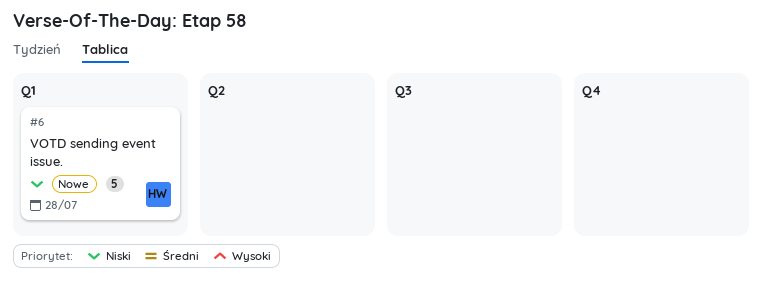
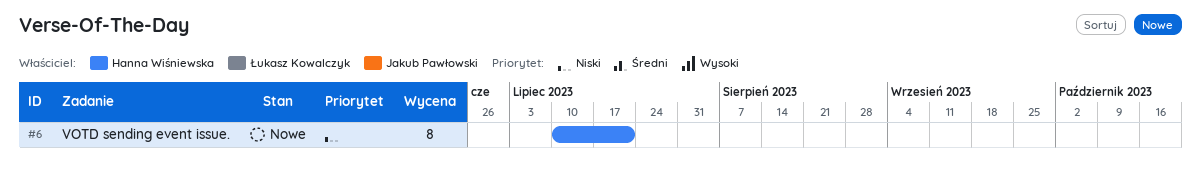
#6, estimate: 5 -> 8
#6, due: Jul 28 -> Jul 21

